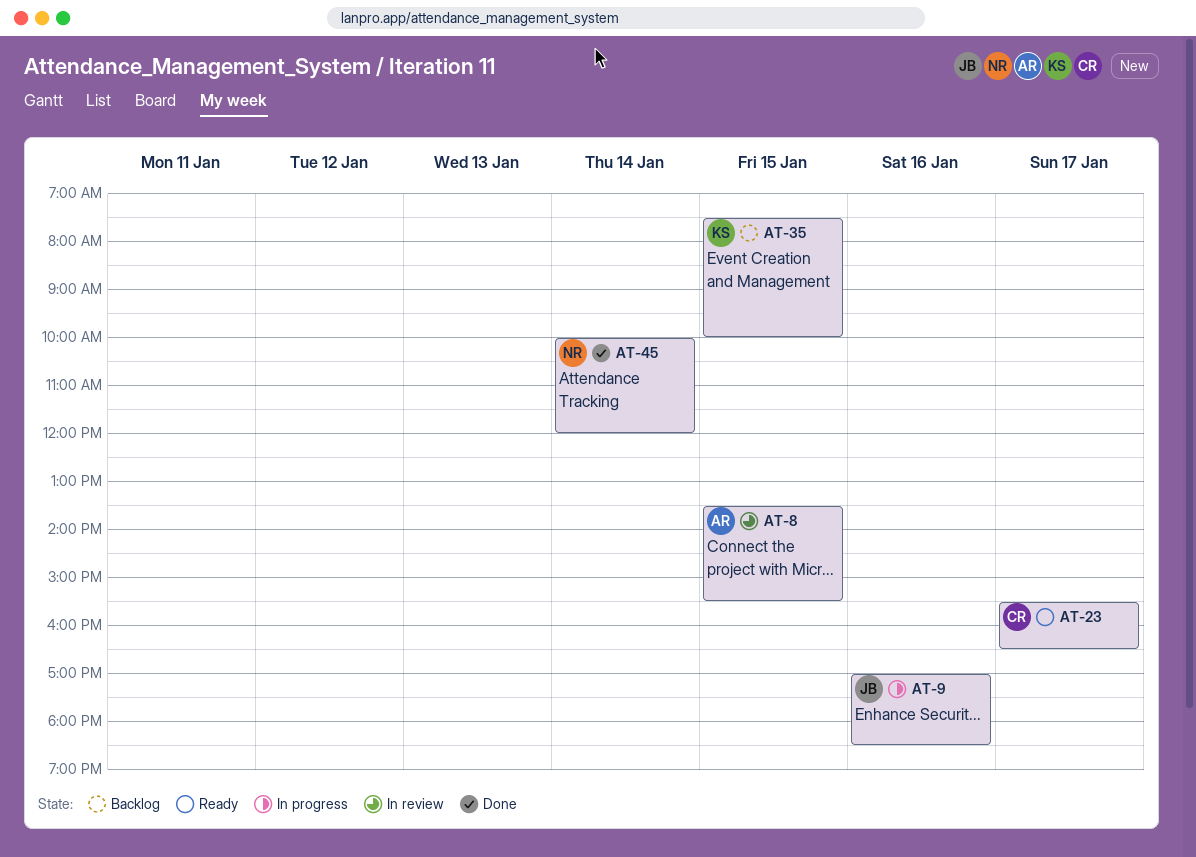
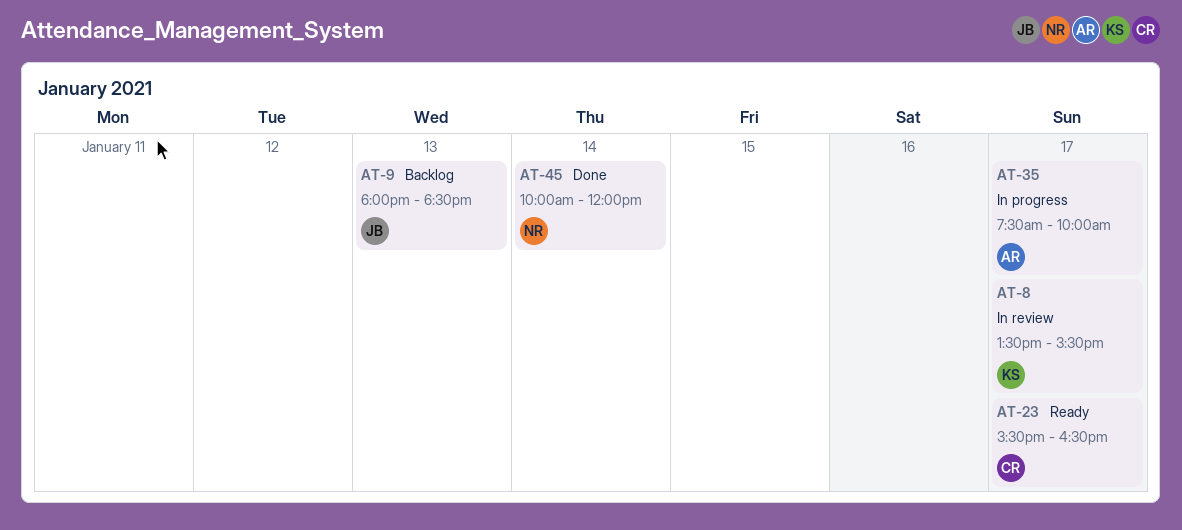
AT-8, owner: AR -> KS
AT-8, day: Jan 15 -> Jan 17
AT-9, status: In progress -> Backlog
AT-9, day: Jan 16 -> Jan 13
AT-9, begins: 17:00 -> 18:00
AT-35, status: Backlog -> In progress
AT-35, owner: KS -> AR
AT-35, day: Jan 15 -> Jan 17

